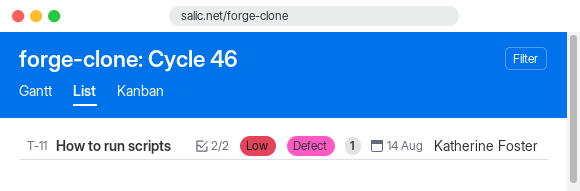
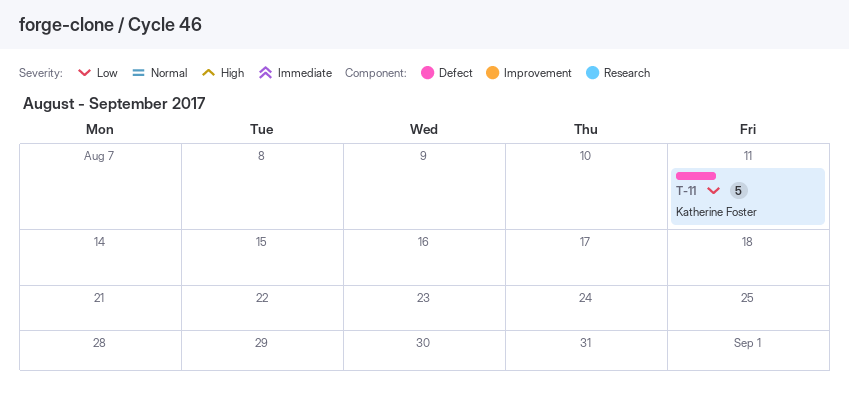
T-11, estimate: 1 -> 5
T-11, due: Aug 14 -> Aug 11

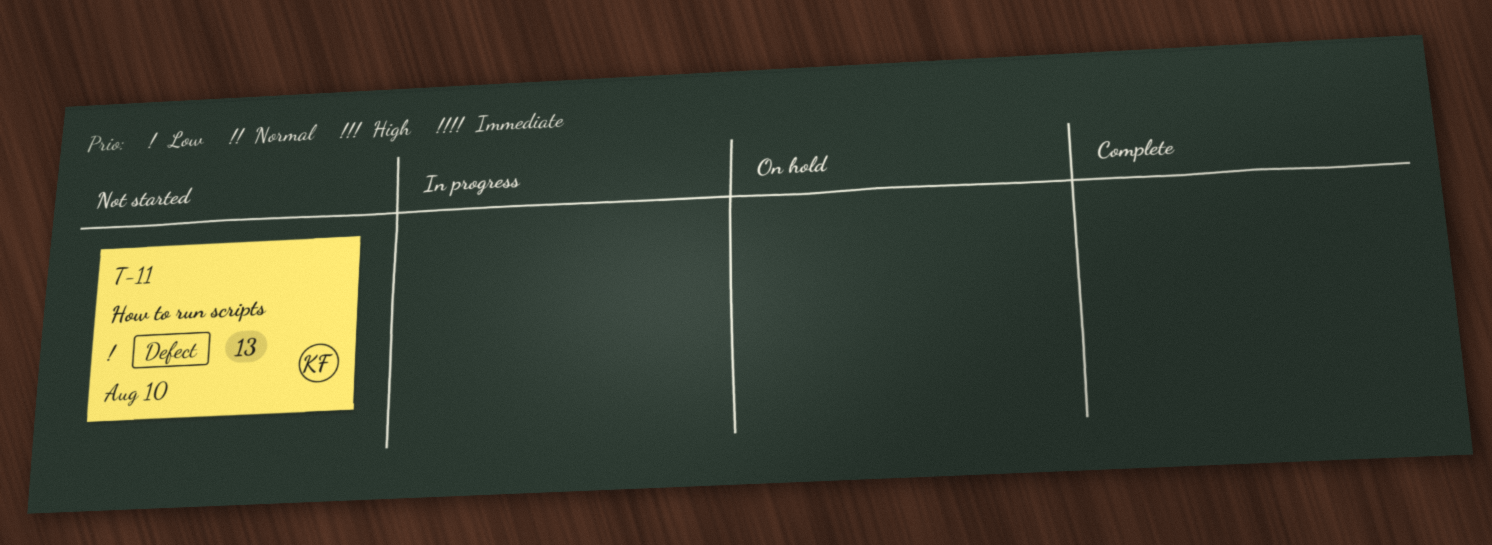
T-11, estimate: 5 -> 13
T-11, due: Aug 11 -> Aug 10

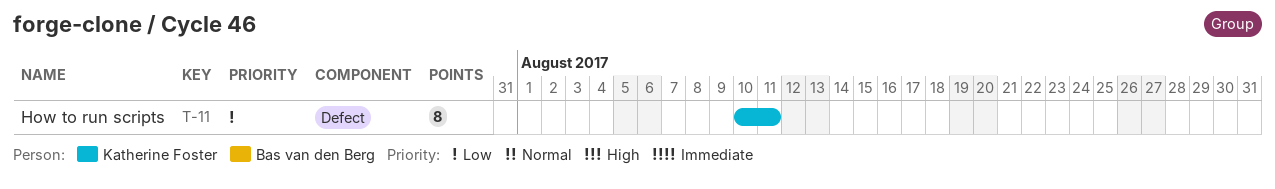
T-11, estimate: 13 -> 8
T-11, due: Aug 10 -> Aug 11

